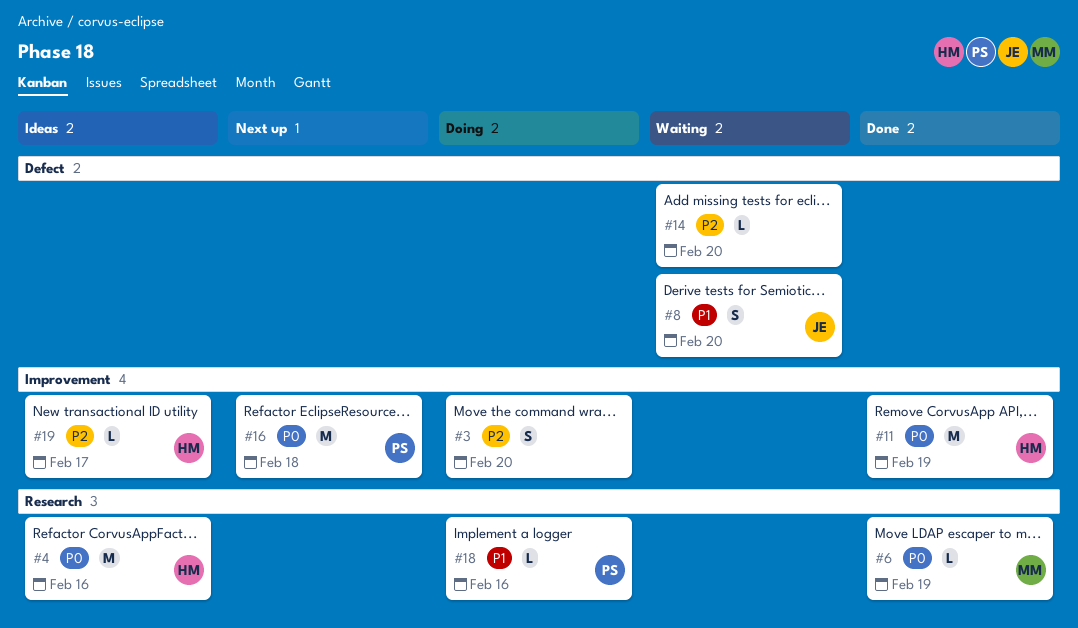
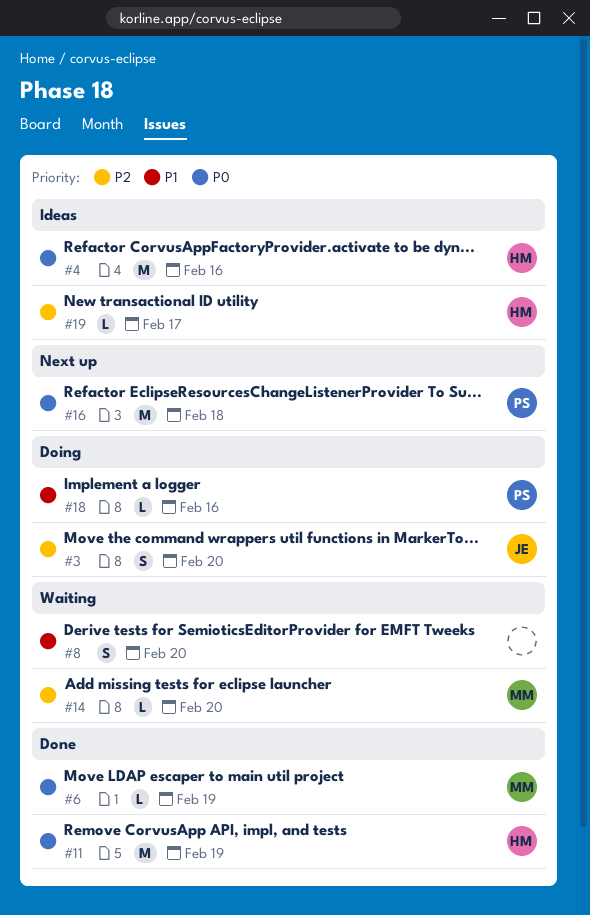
#3, owner: none -> JE
#8, owner: JE -> none
#14, owner: none -> MM

